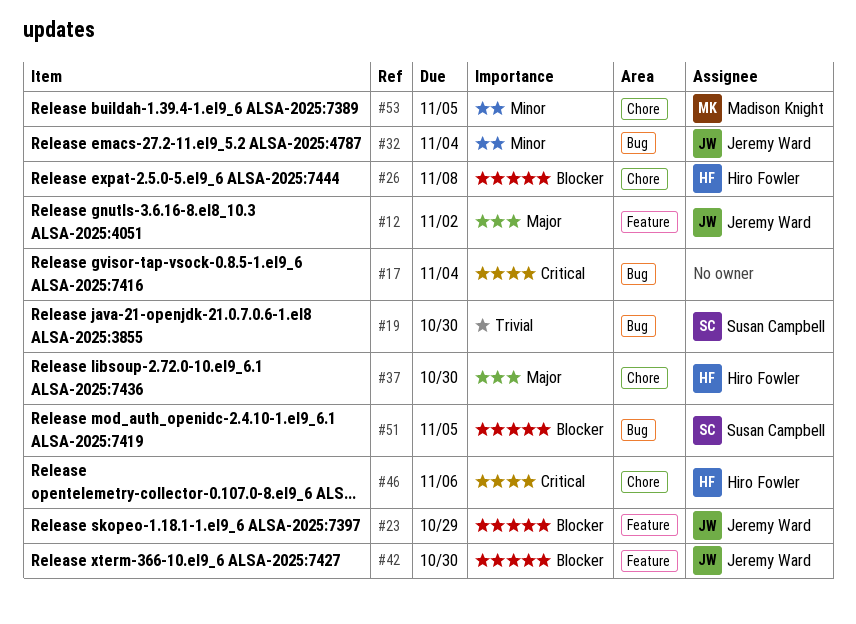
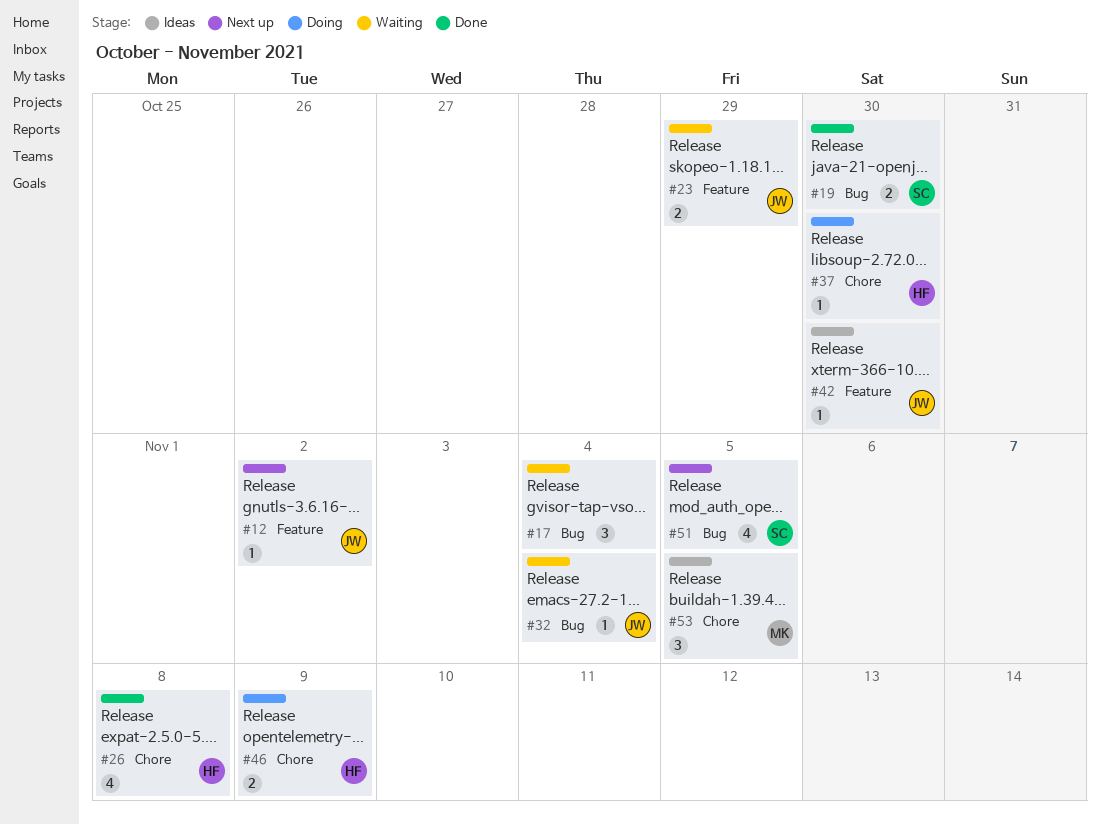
#46, due: Nov 6 -> Nov 9

